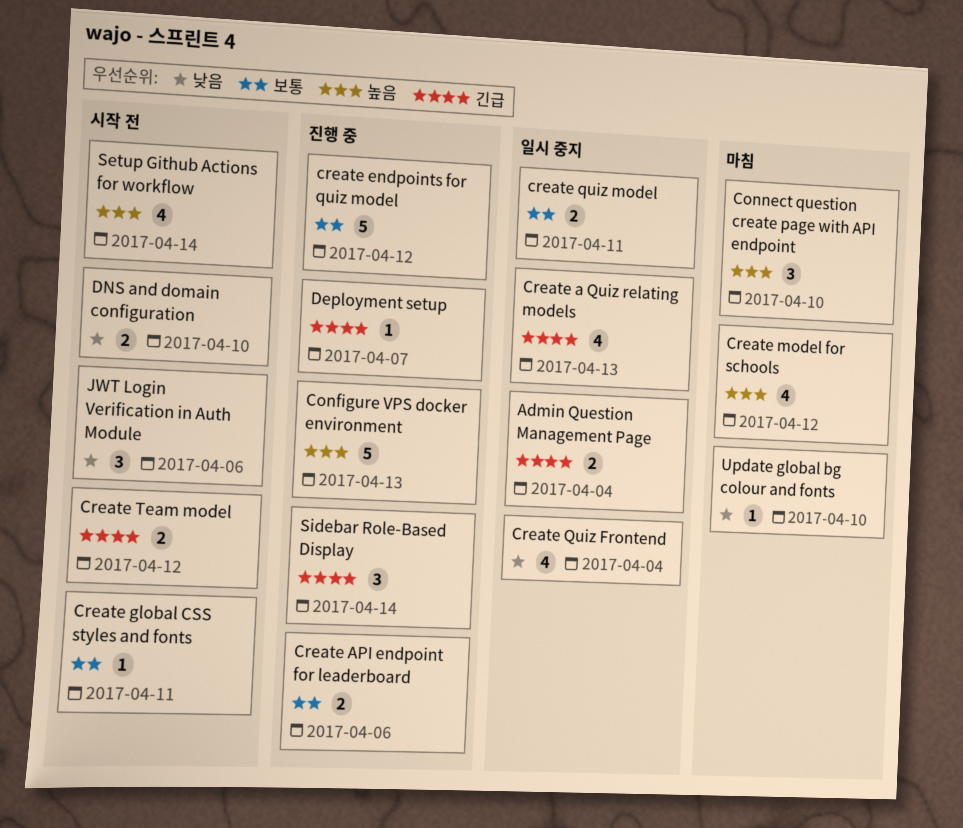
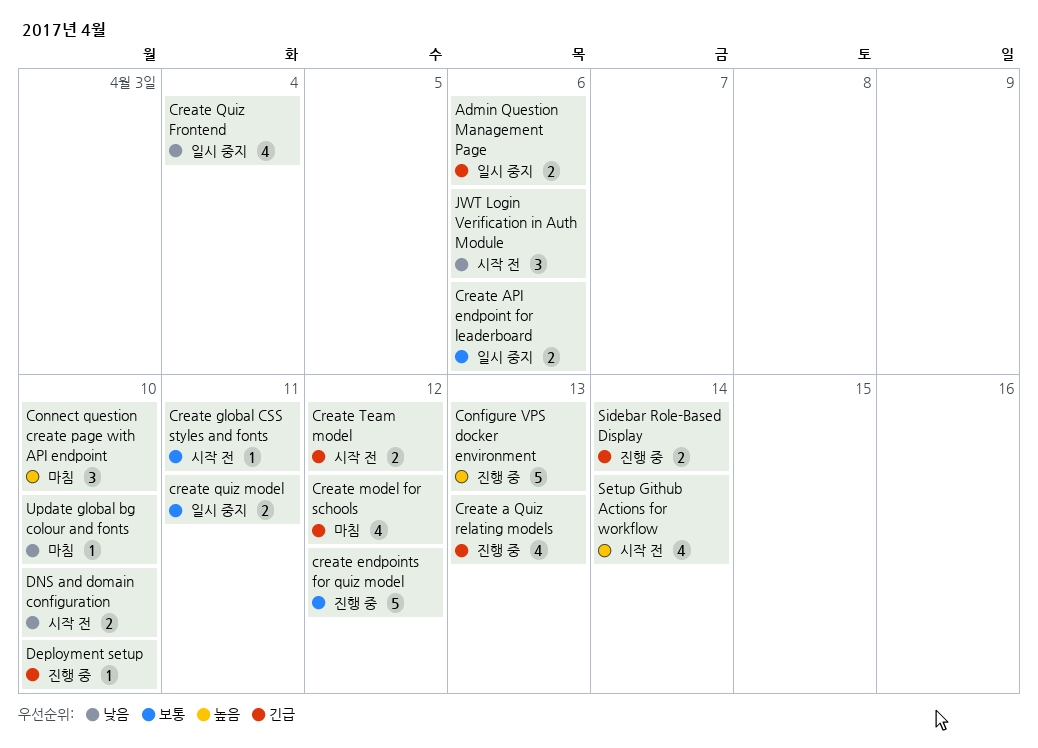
Admin Question Management Page, due: Apr 4 -> Apr 6
Create a Quiz relating models, status: 일시 중지 -> 진행 중
Create API endpoint for leaderboard, status: 진행 중 -> 일시 중지
Create model for schools, priority: 높음 -> 긴급
Deployment setup, due: Apr 7 -> Apr 10
Sidebar Role-Based Display, estimate: 3 -> 2

